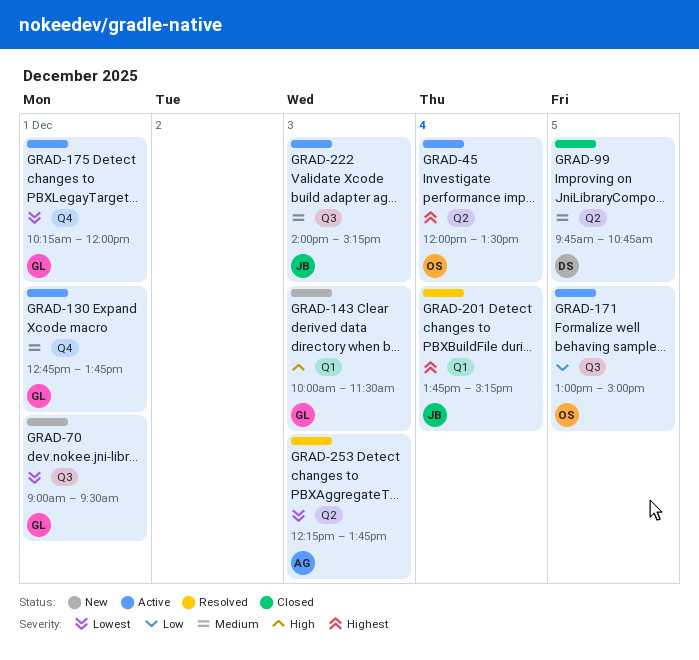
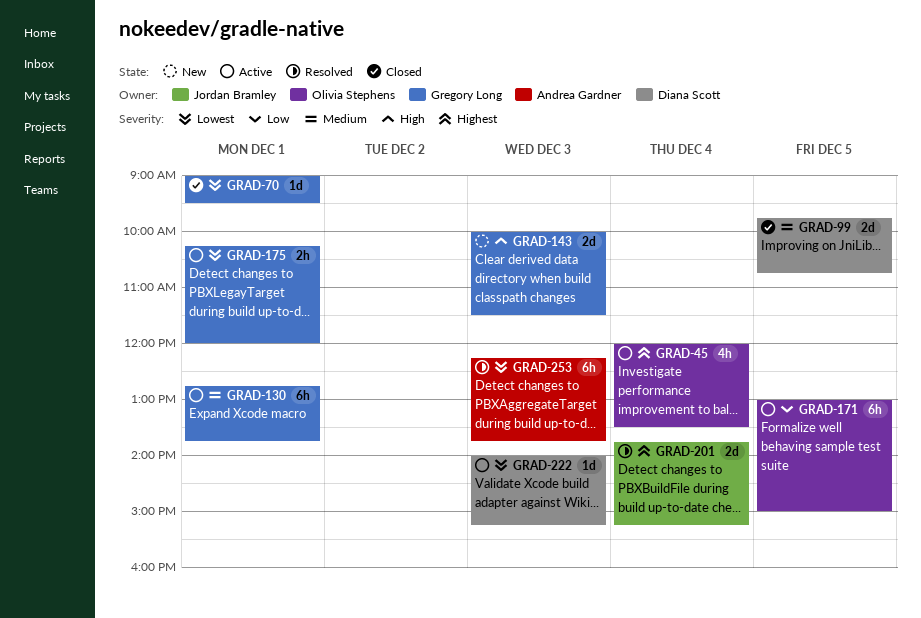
GRAD-70, status: New -> Closed
GRAD-222, owner: Jordan Bramley -> Diana Scott
GRAD-222, priority: Medium -> Lowest

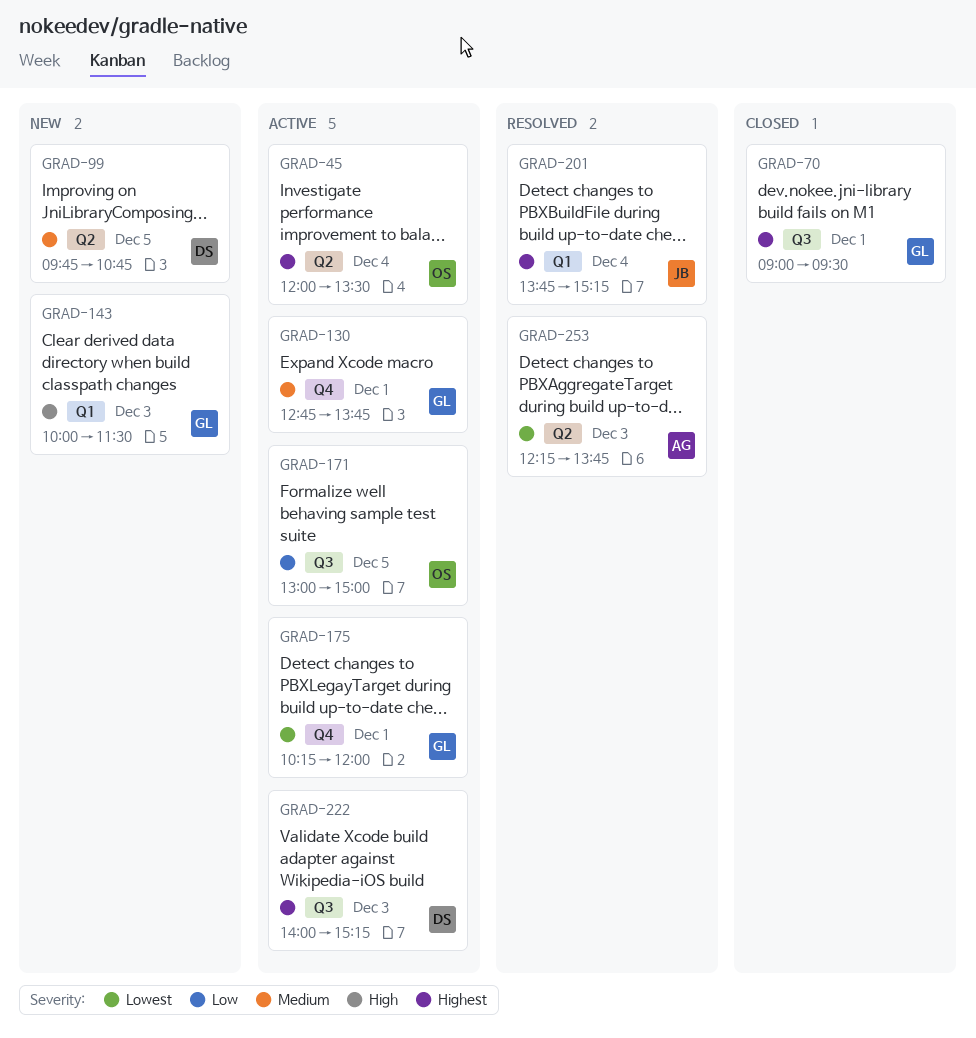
GRAD-70, priority: Lowest -> Highest
GRAD-99, status: Closed -> New
GRAD-222, priority: Lowest -> Highest

